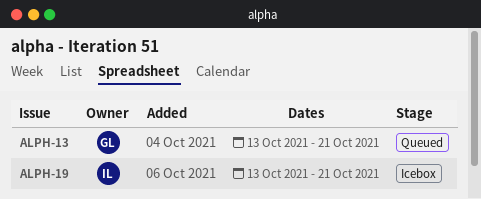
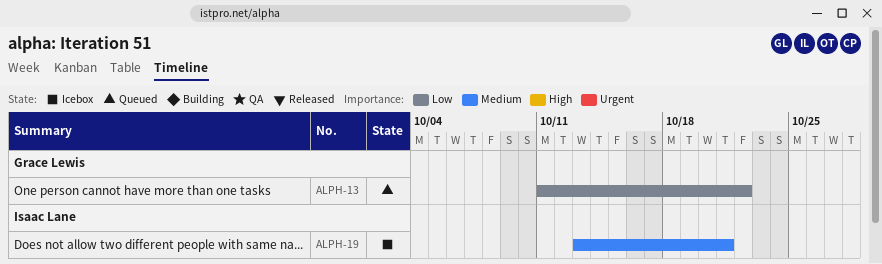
ALPH-13, start: Oct 13 -> Oct 11
ALPH-13, due: Oct 21 -> Oct 22

